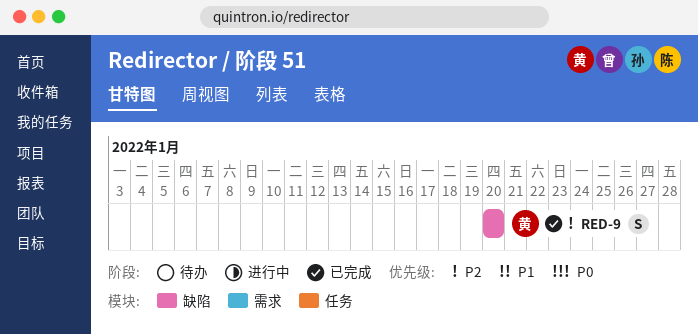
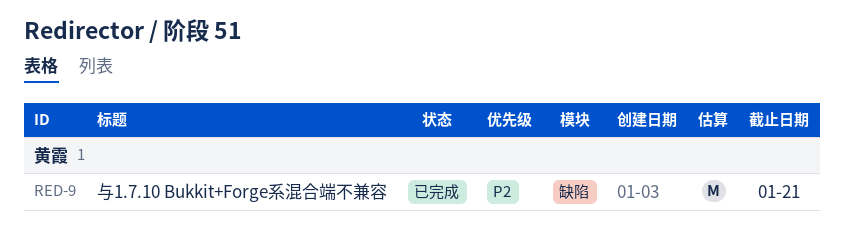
RED-9, estimate: S -> M
RED-9, due: Jan 20 -> Jan 21

